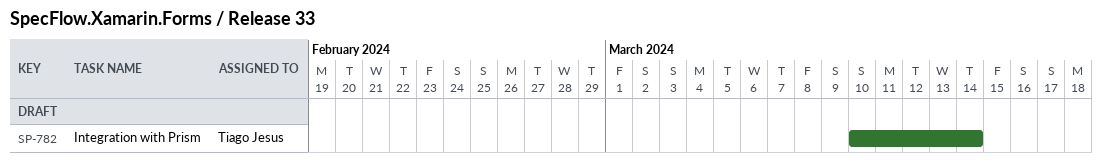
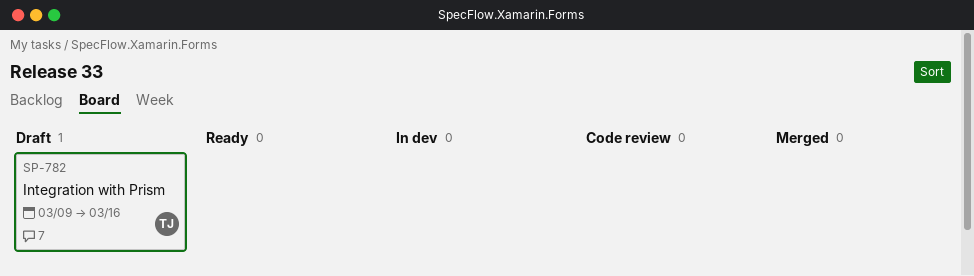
SP-782, start: Mar 10 -> Mar 9
SP-782, due: Mar 14 -> Mar 16

